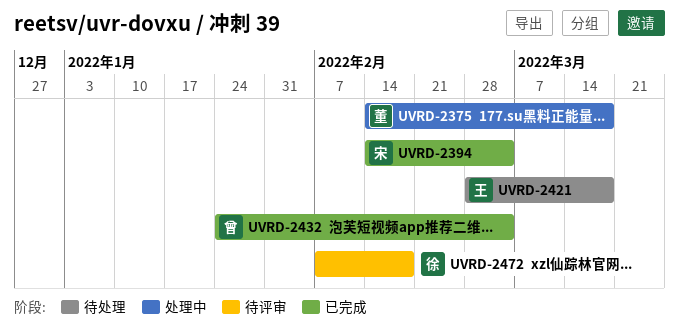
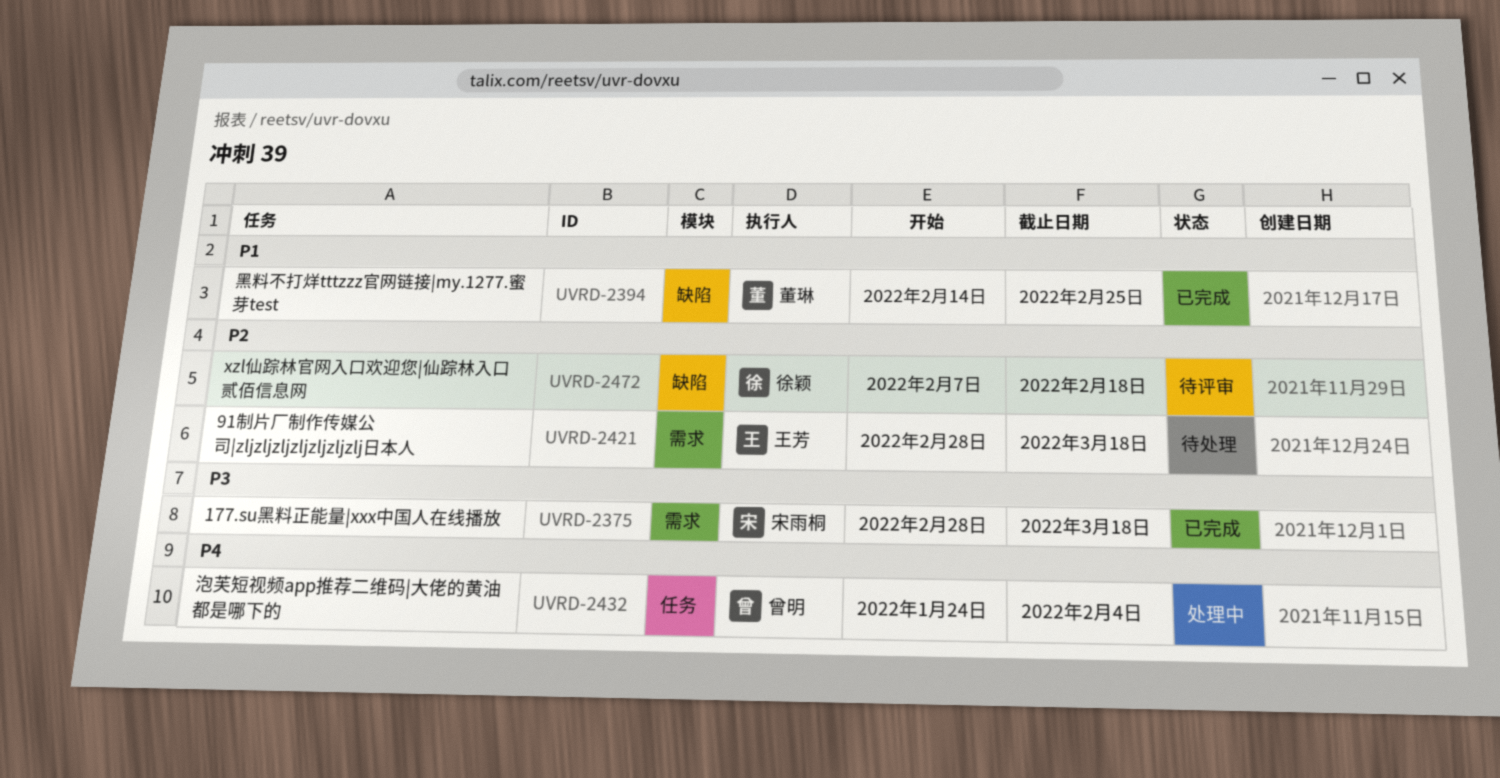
UVRD-2375, status: 处理中 -> 已完成
UVRD-2375, owner: 董琳 -> 宋雨桐
UVRD-2375, start: Feb 14 -> Feb 28
UVRD-2394, owner: 宋雨桐 -> 董琳
UVRD-2394, due: Mar 4 -> Feb 25
UVRD-2432, status: 已完成 -> 处理中
UVRD-2432, due: Mar 4 -> Feb 4

